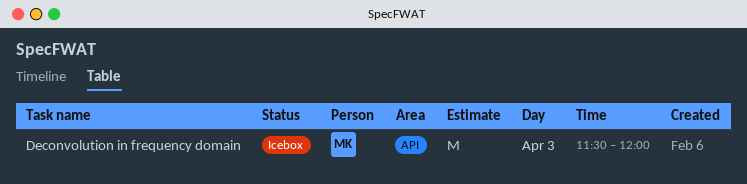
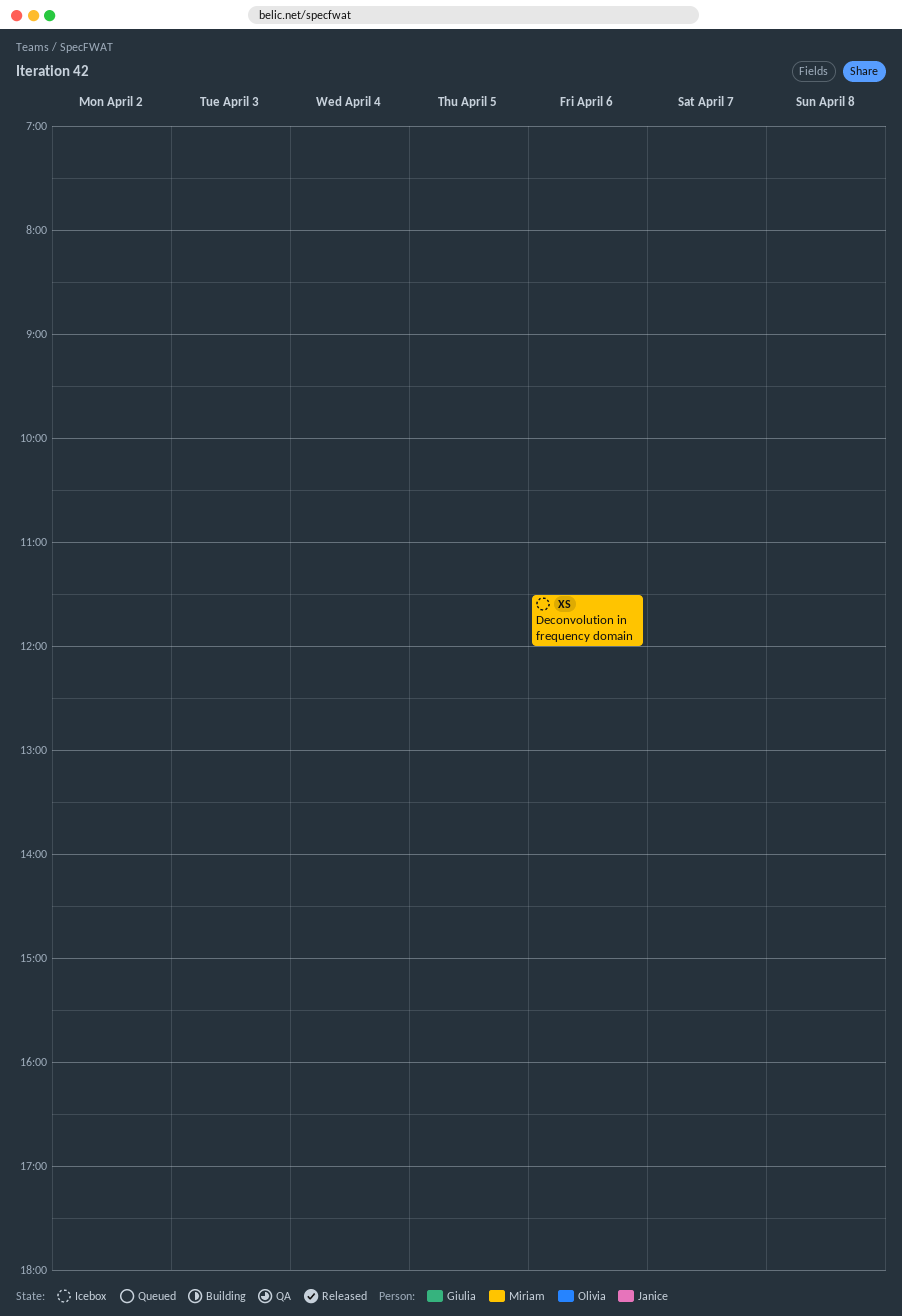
Deconvolution in frequency domain, estimate: M -> XS
Deconvolution in frequency domain, day: Apr 3 -> Apr 6

